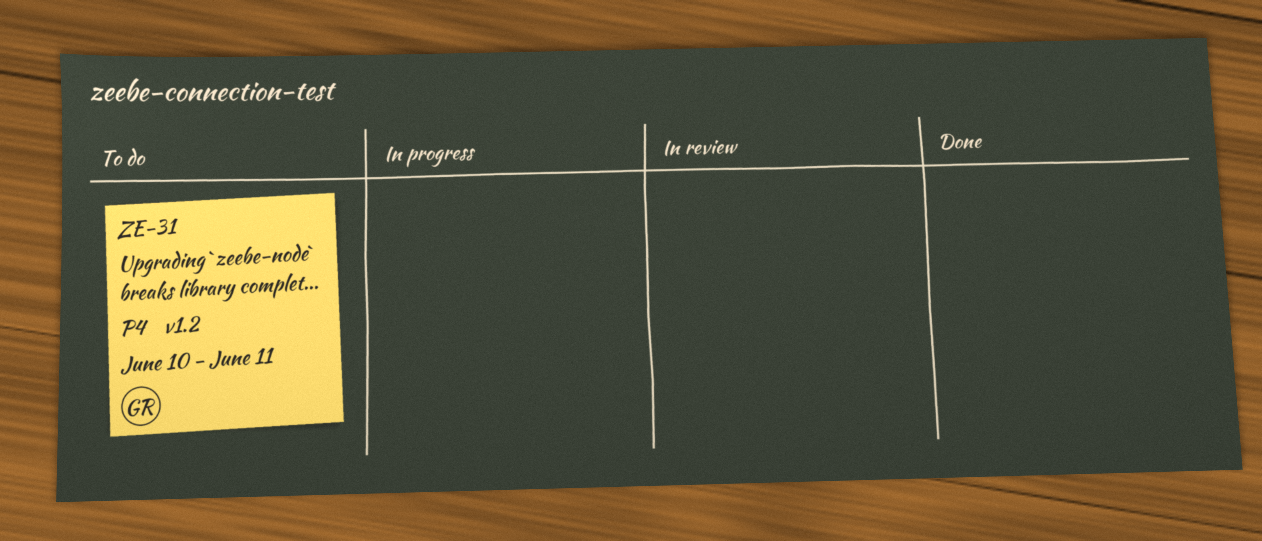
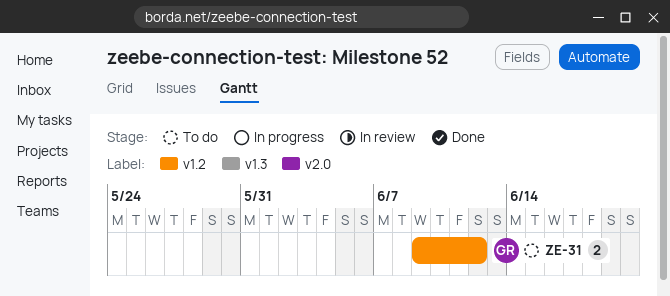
ZE-31, start: Jun 10 -> Jun 9
ZE-31, due: Jun 11 -> Jun 12

